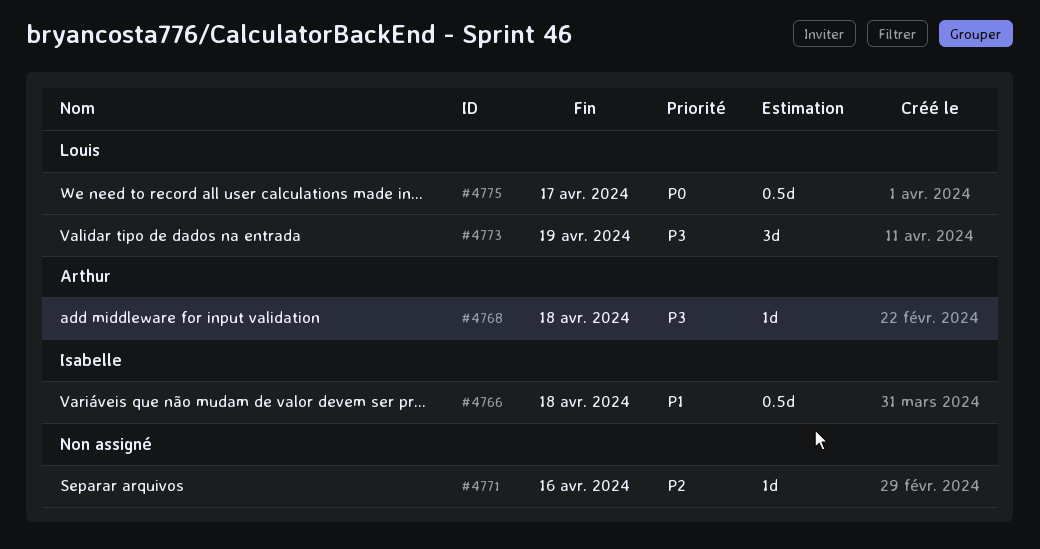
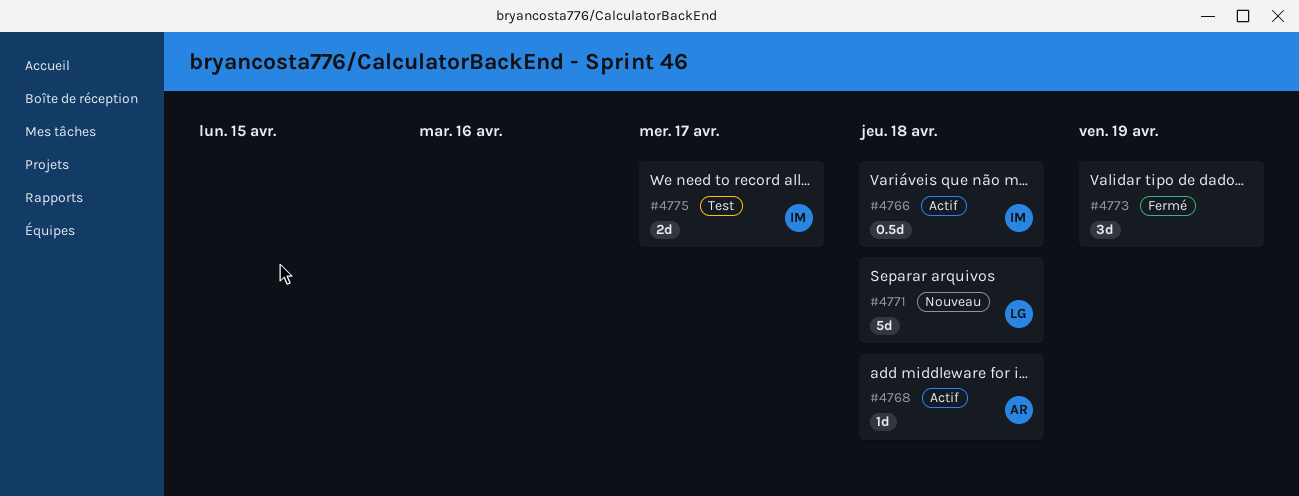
#4771, owner: none -> Louis
#4771, estimate: 1d -> 5d
#4771, due: Apr 16 -> Apr 18
#4773, owner: Louis -> none
#4775, owner: Louis -> Isabelle
#4775, estimate: 0.5d -> 2d

